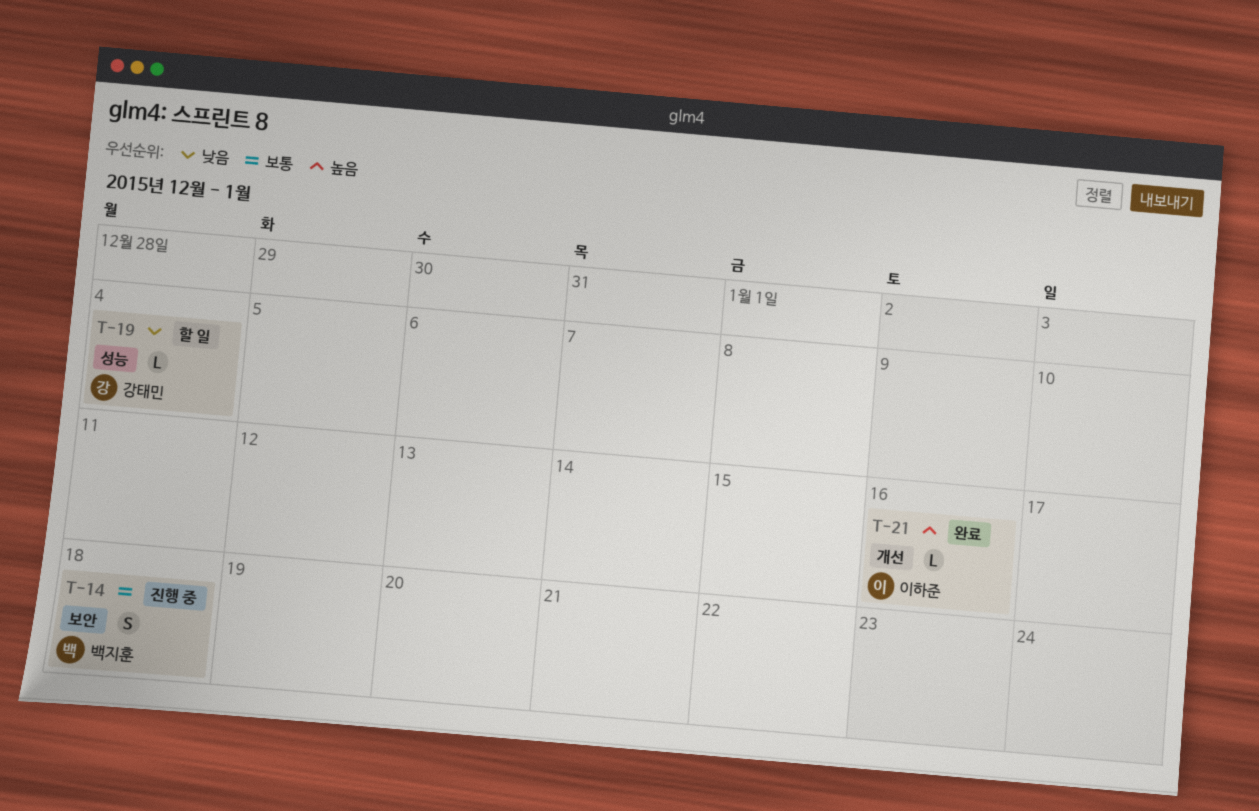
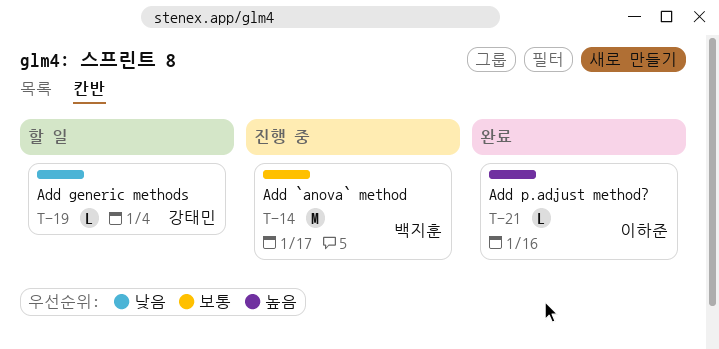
T-14, estimate: S -> M
T-14, due: Jan 18 -> Jan 17

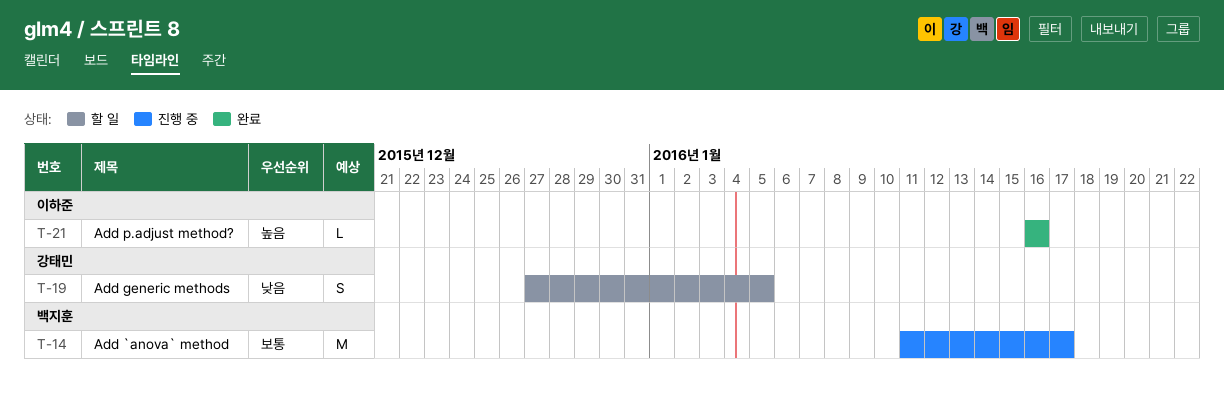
T-19, estimate: L -> S
T-19, due: Jan 4 -> Jan 5

